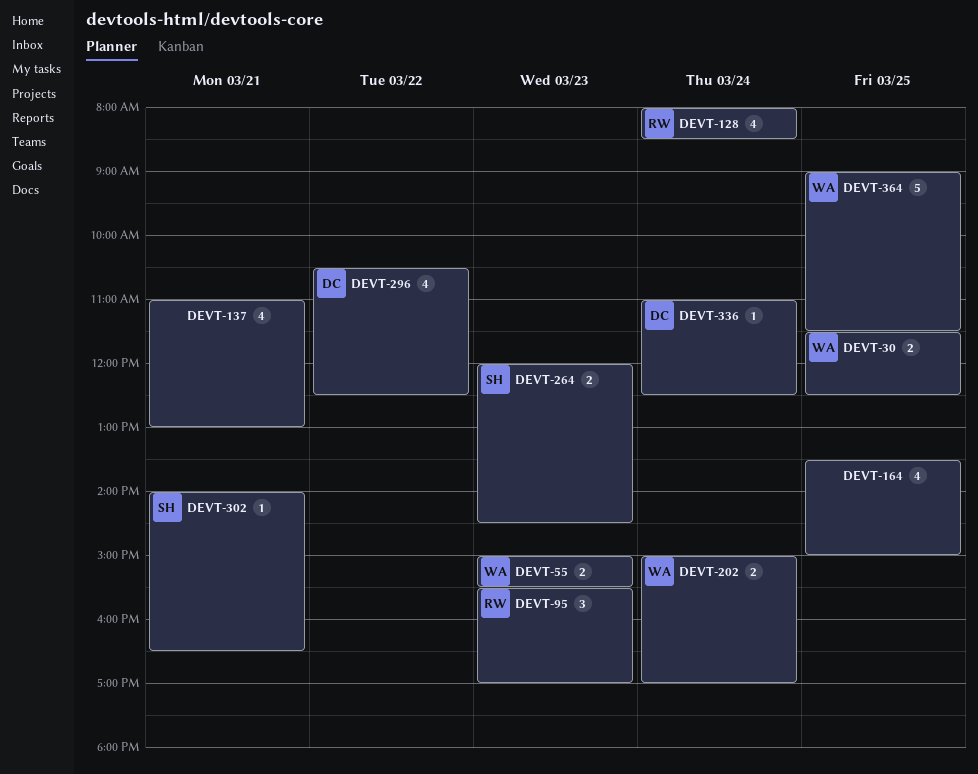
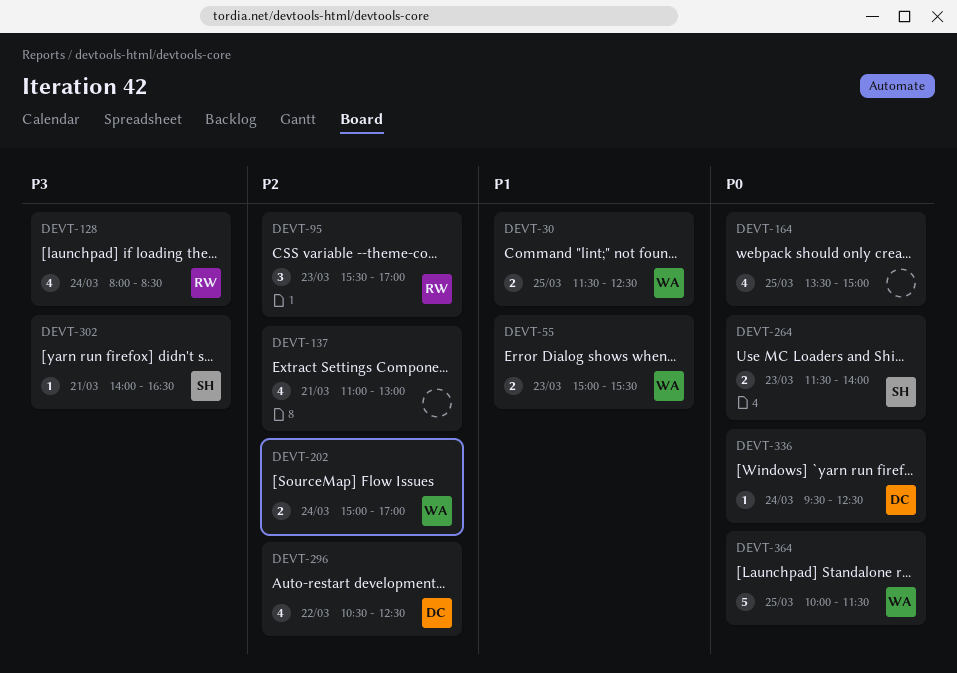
DEVT-264, begins: 12:00 -> 11:30
DEVT-264, ends: 14:30 -> 14:00
DEVT-336, begins: 11:00 -> 09:30
DEVT-364, begins: 09:00 -> 10:00

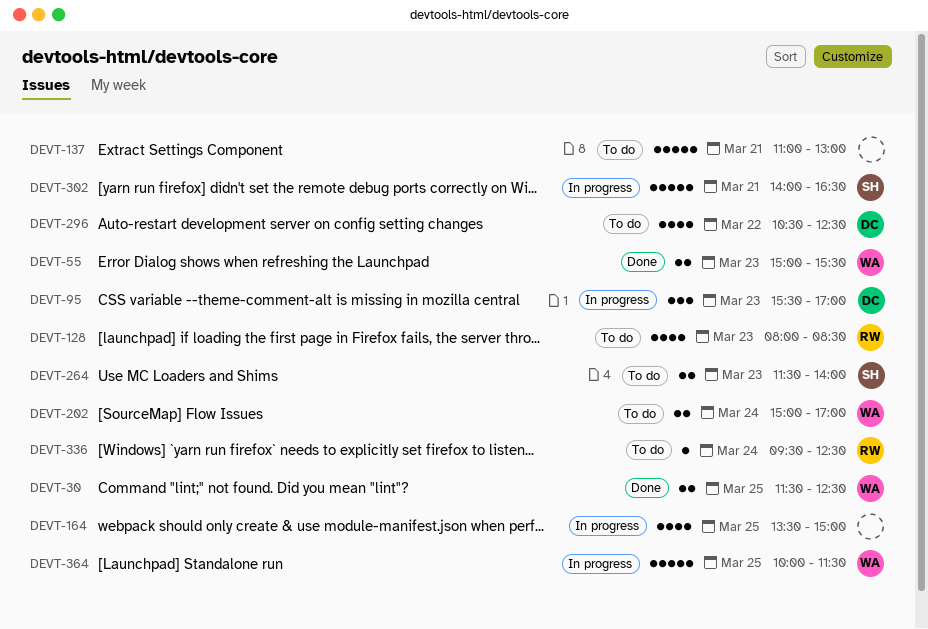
DEVT-95, owner: RW -> DC
DEVT-128, day: Mar 24 -> Mar 23
DEVT-137, estimate: 4 -> 5
DEVT-302, estimate: 1 -> 5
DEVT-336, owner: DC -> RW

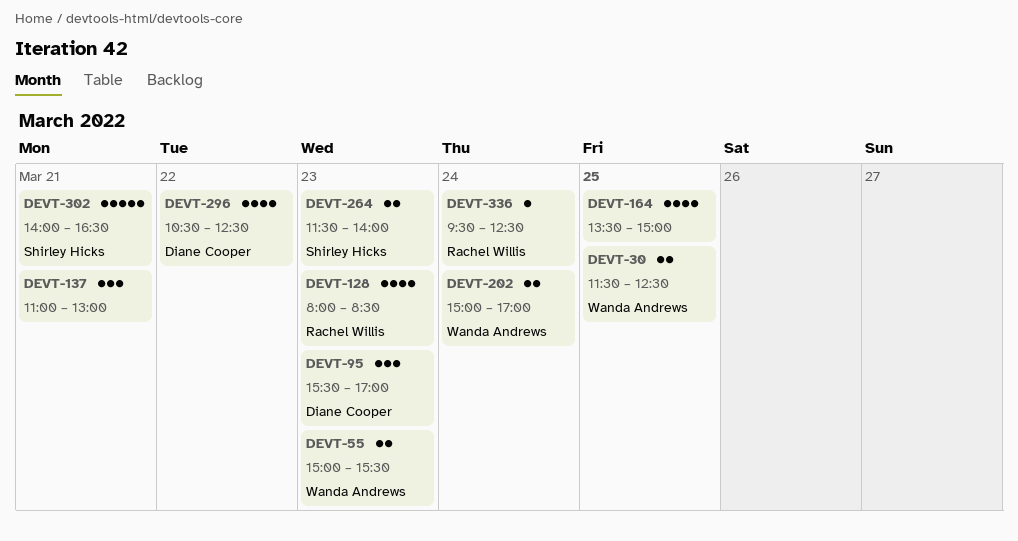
DEVT-137, estimate: 5 -> 3
DEVT-364: present -> none

